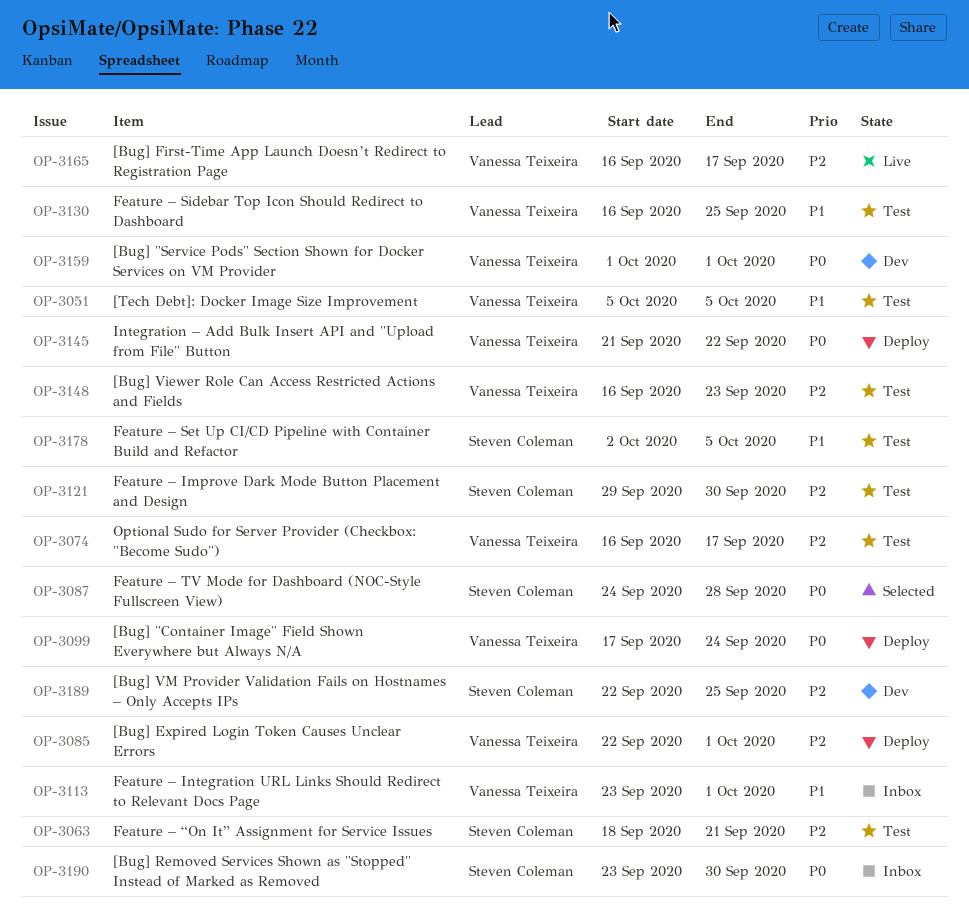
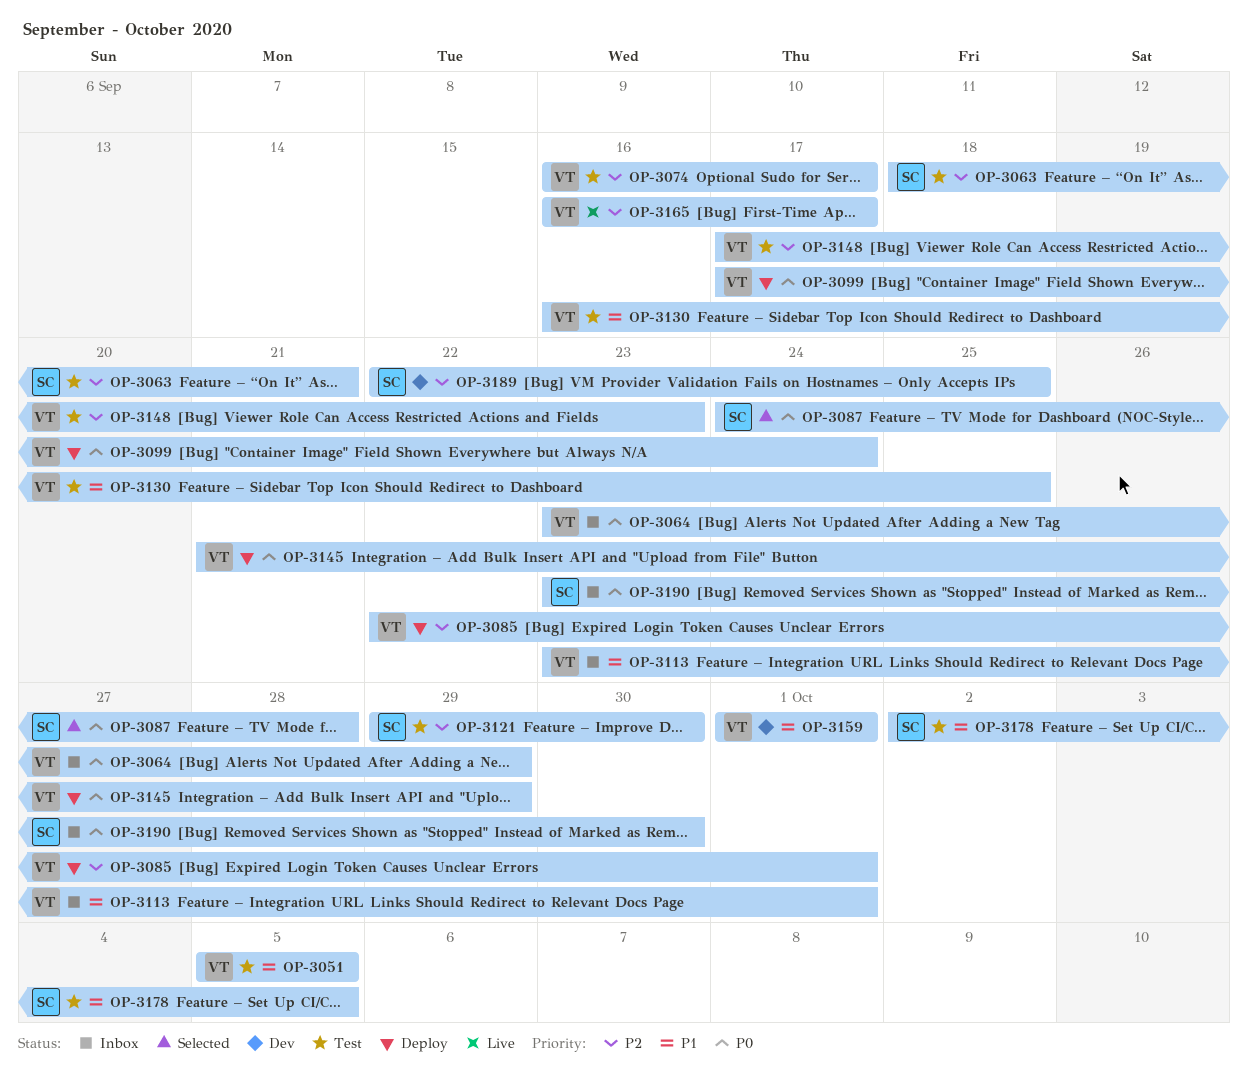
OP-3064: none -> present
OP-3145, due: Sep 22 -> Sep 29
OP-3148, start: Sep 16 -> Sep 17
OP-3159, priority: P0 -> P1

